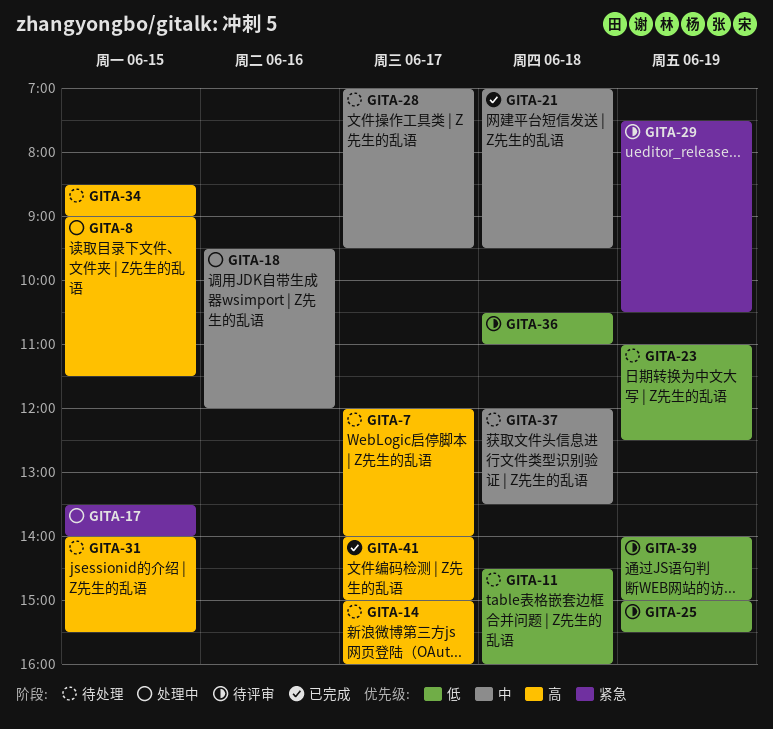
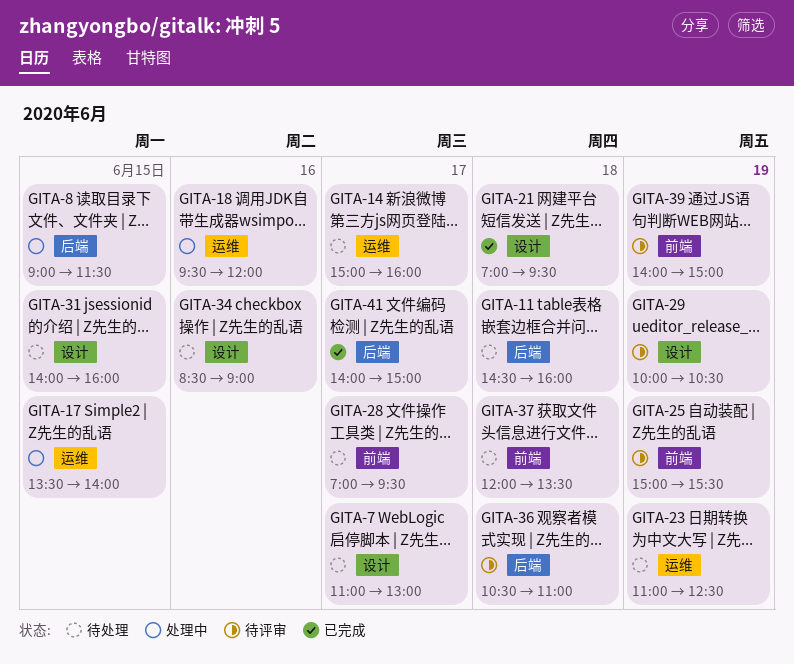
GITA-7, begins: 12:00 -> 11:00
GITA-7, ends: 14:00 -> 13:00
GITA-29, begins: 07:30 -> 10:00
GITA-31, ends: 15:30 -> 16:00
GITA-34, day: Jun 15 -> Jun 16

